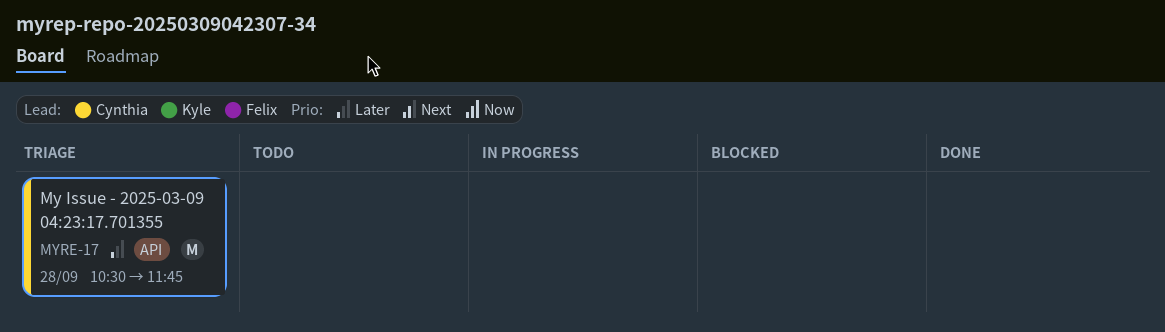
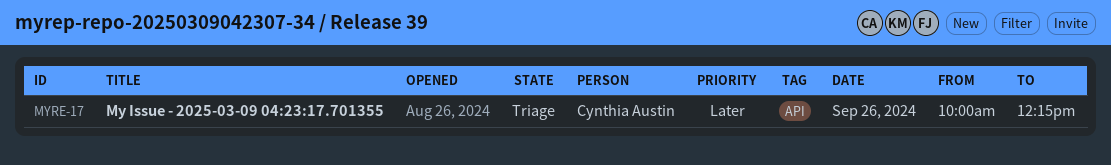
MYRE-17, day: Sep 28 -> Sep 26
MYRE-17, begins: 10:30 -> 10:00
MYRE-17, ends: 11:45 -> 12:15

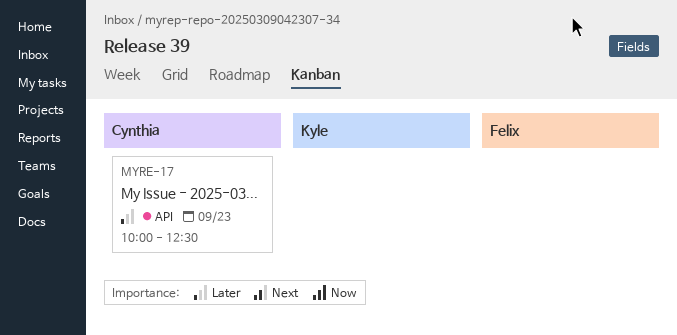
MYRE-17, day: Sep 26 -> Sep 23
MYRE-17, ends: 12:15 -> 12:30

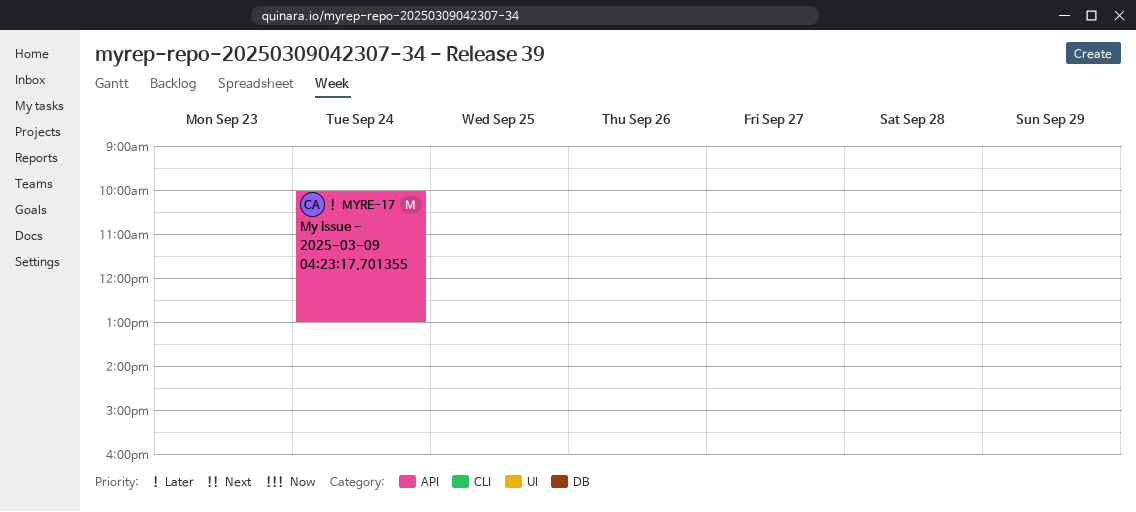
MYRE-17, day: Sep 23 -> Sep 24
MYRE-17, ends: 12:30 -> 13:00

